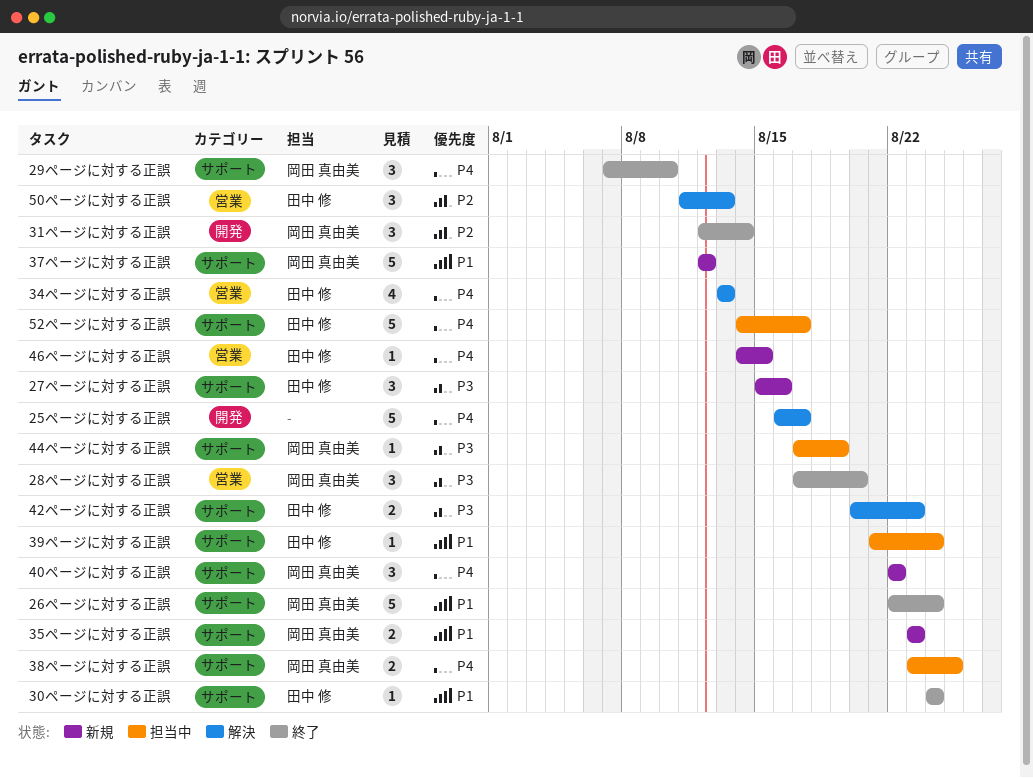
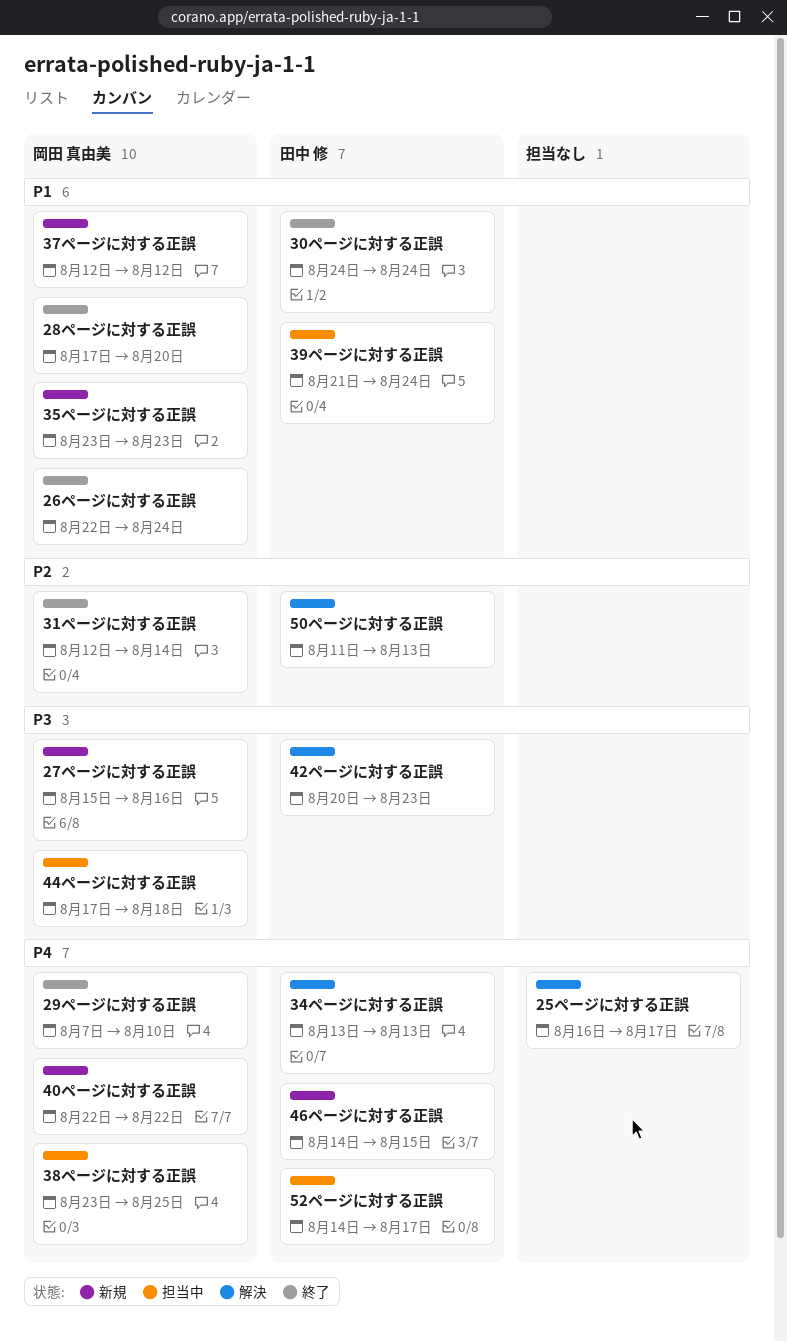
27ページに対する正誤, owner: 田中 修 -> 岡田 真由美
28ページに対する正誤, priority: P3 -> P1
44ページに対する正誤, due: Aug 19 -> Aug 18

